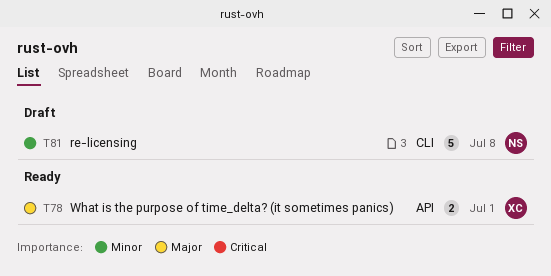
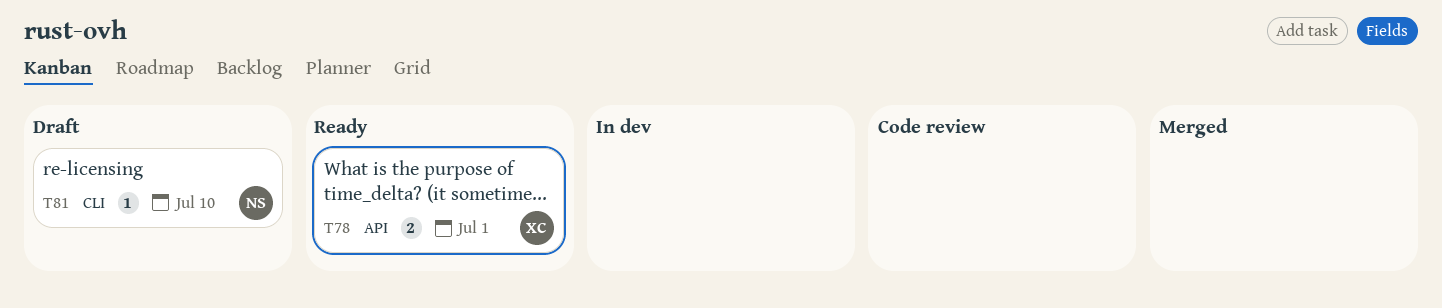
T81, estimate: 5 -> 1
T81, due: Jul 8 -> Jul 10

